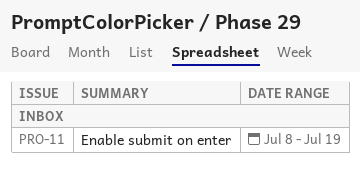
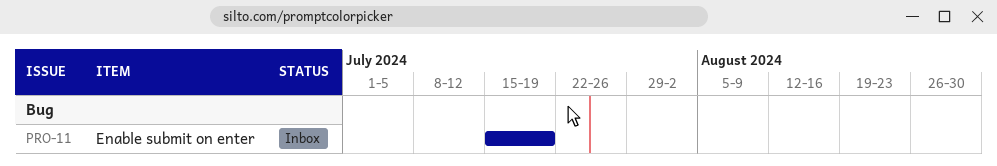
PRO-11, start: Jul 8 -> Jul 15

